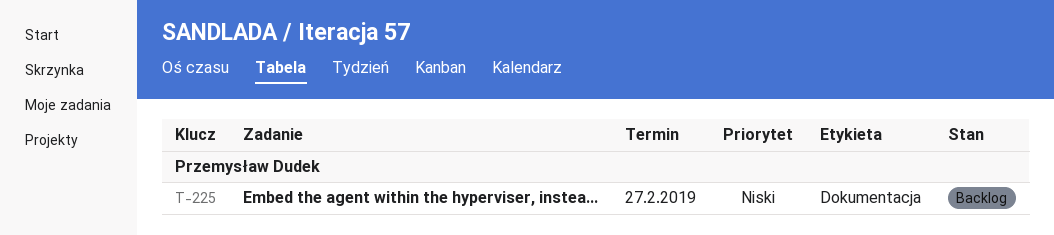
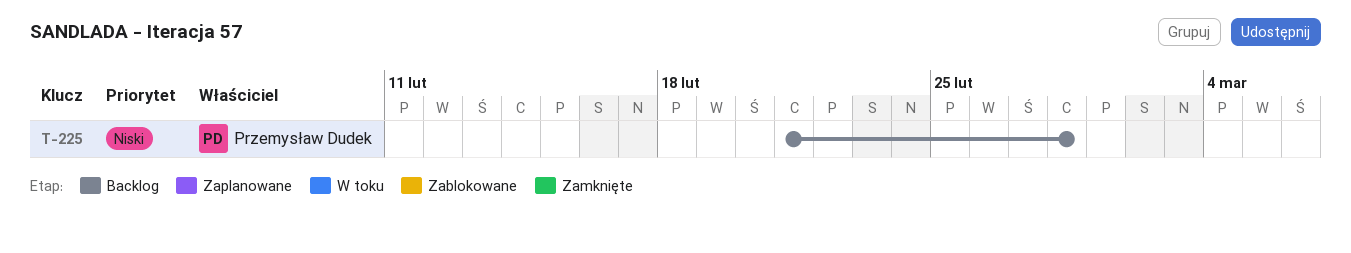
T-225, due: Feb 27 -> Feb 28

